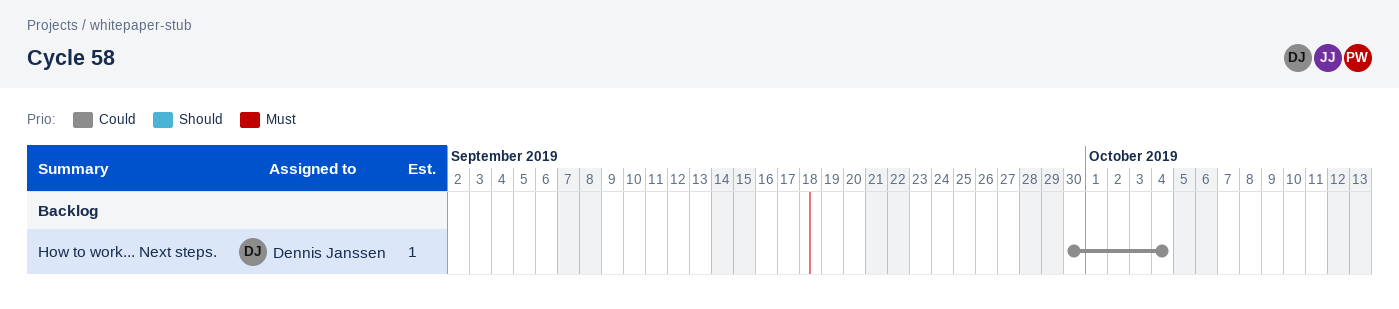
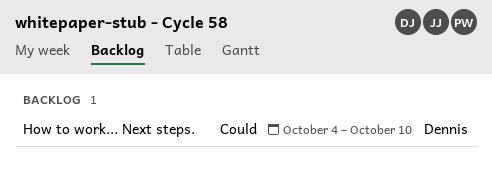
How to work... Next steps., start: Sep 30 -> Oct 4
How to work... Next steps., due: Oct 4 -> Oct 10

